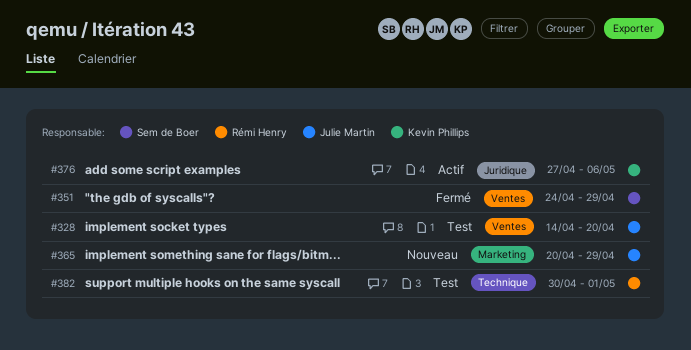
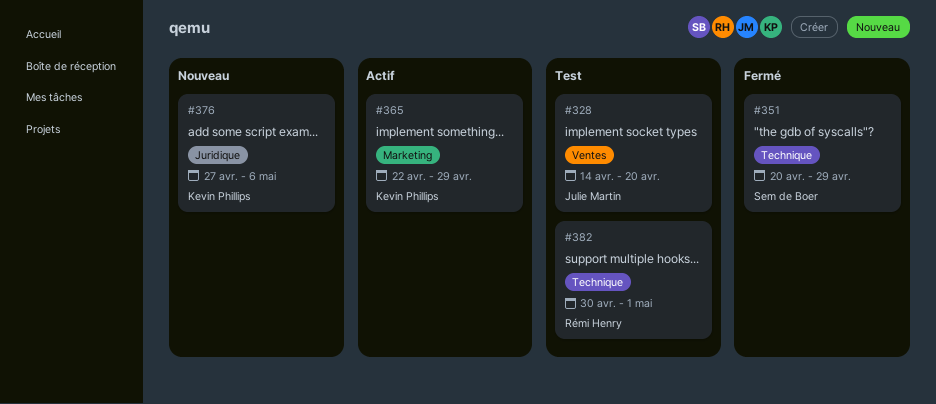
#351, label: Ventes -> Technique
#351, start: Apr 24 -> Apr 20
#365, status: Nouveau -> Actif
#365, owner: Julie Martin -> Kevin Phillips
#365, start: Apr 20 -> Apr 22
#376, status: Actif -> Nouveau

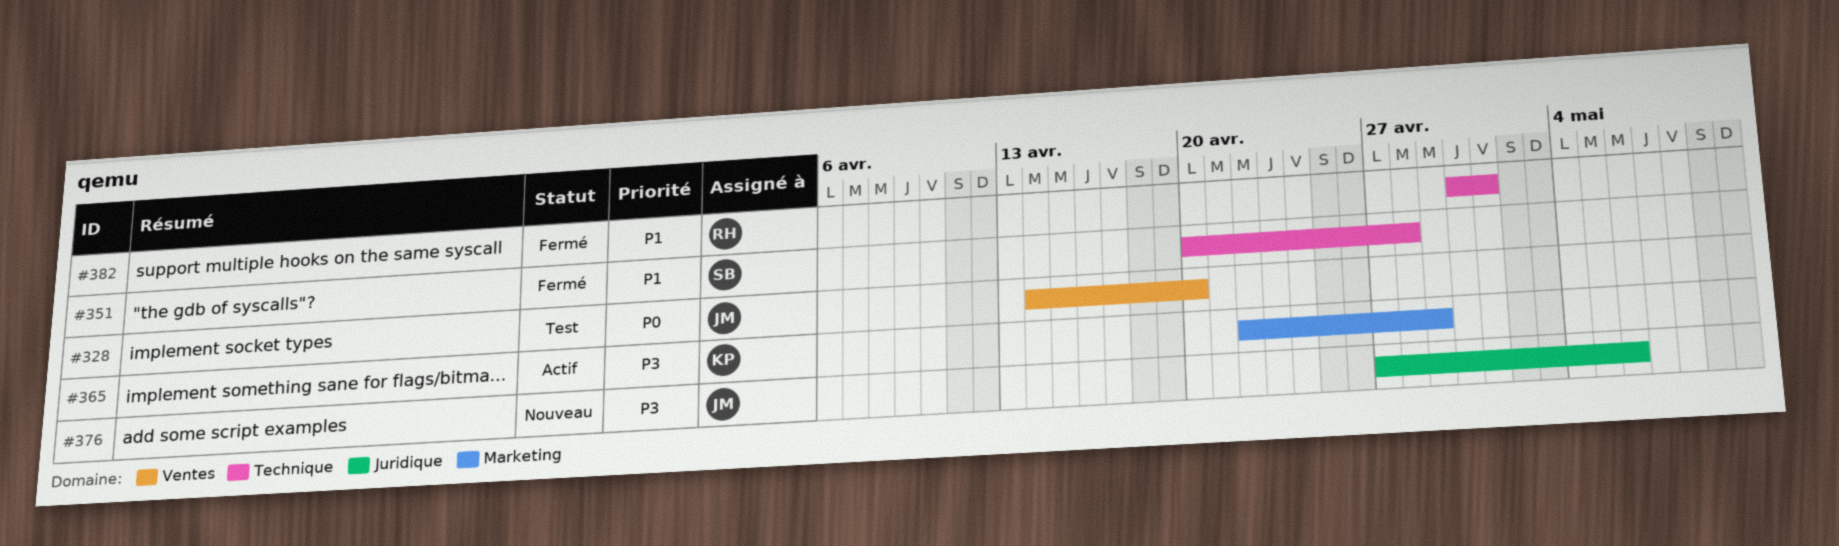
#351, due: Apr 29 -> Apr 28
#376, owner: Kevin Phillips -> Julie Martin
#382, status: Test -> Fermé

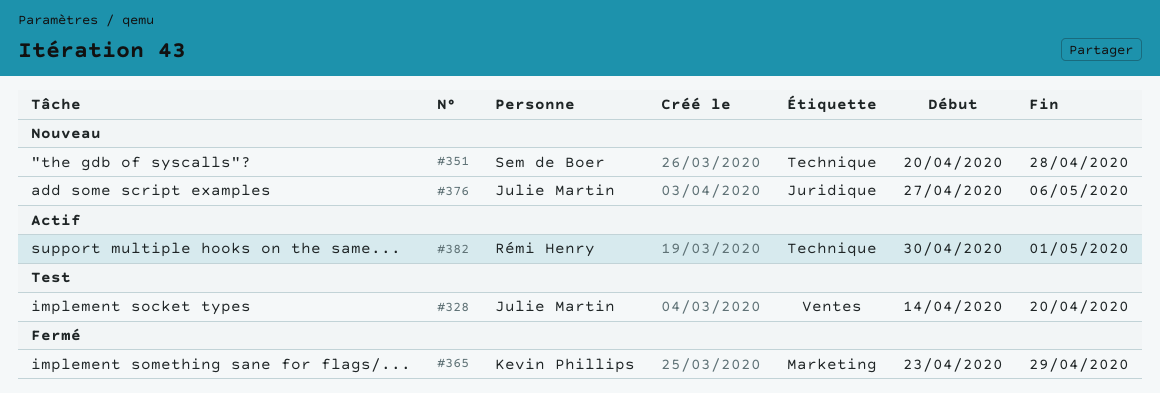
#351, status: Fermé -> Nouveau
#365, status: Actif -> Fermé
#365, start: Apr 22 -> Apr 23
#382, status: Fermé -> Actif

